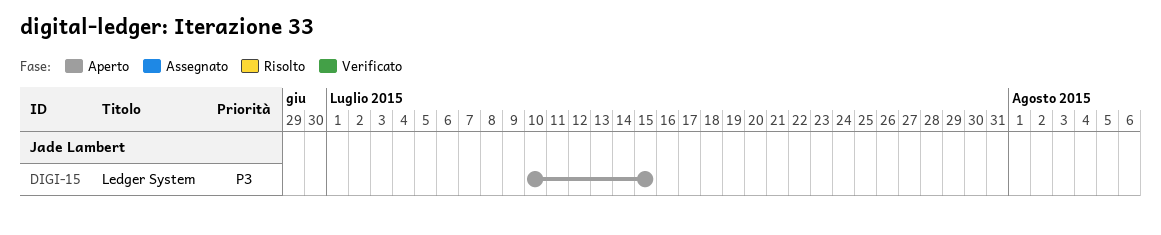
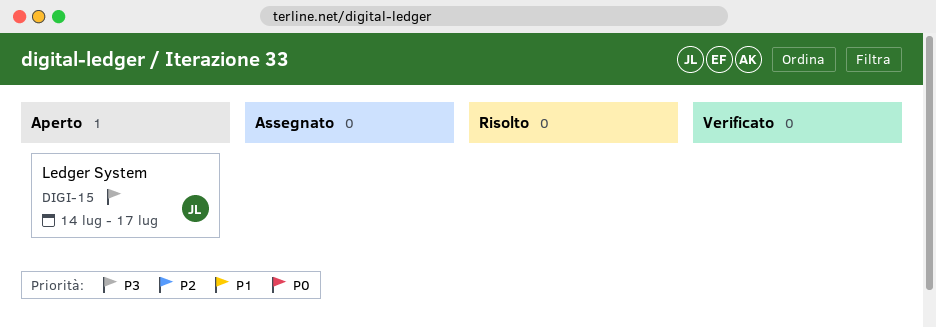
DIGI-15, start: Jul 10 -> Jul 14
DIGI-15, due: Jul 15 -> Jul 17

